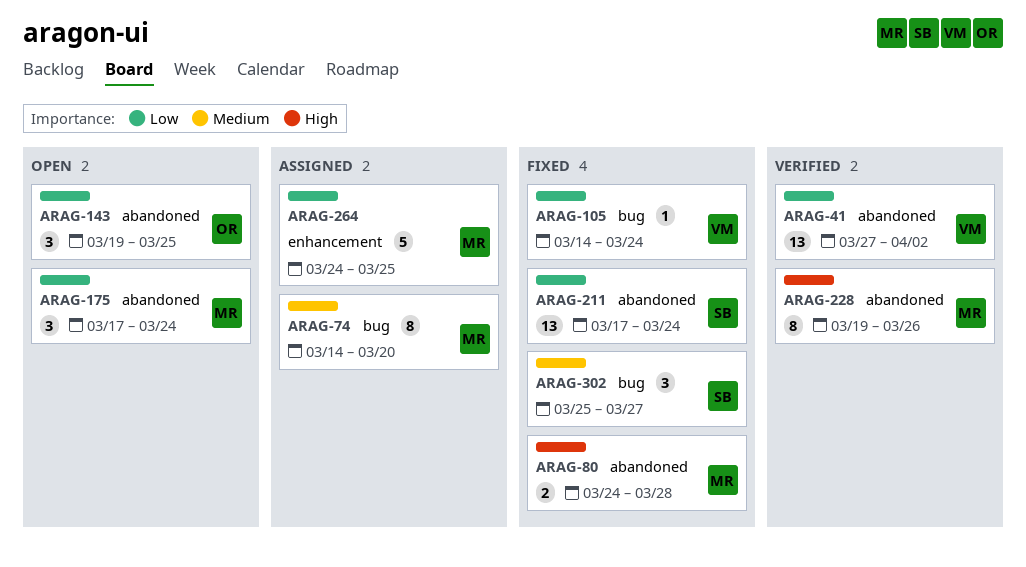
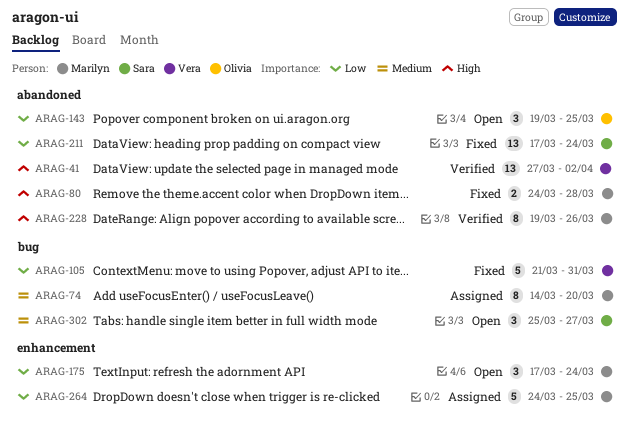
ARAG-41, priority: Low -> High
ARAG-105, estimate: 1 -> 5
ARAG-105, start: Mar 14 -> Mar 21
ARAG-105, due: Mar 24 -> Mar 31
ARAG-175, label: abandoned -> enhancement
ARAG-302, status: Fixed -> Open

